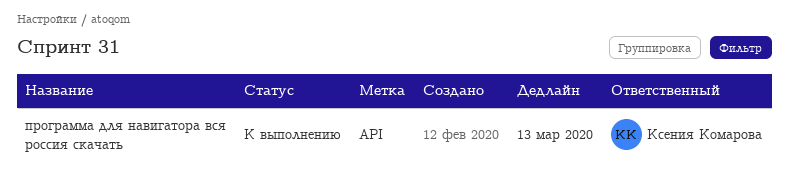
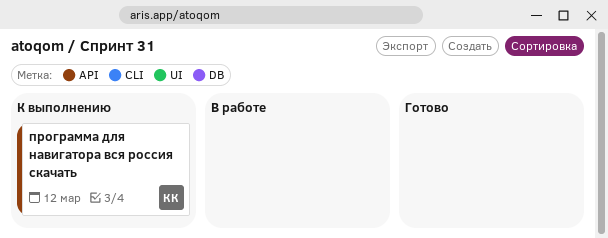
программа для навигатора вся россия скачать, due: Mar 13 -> Mar 12

